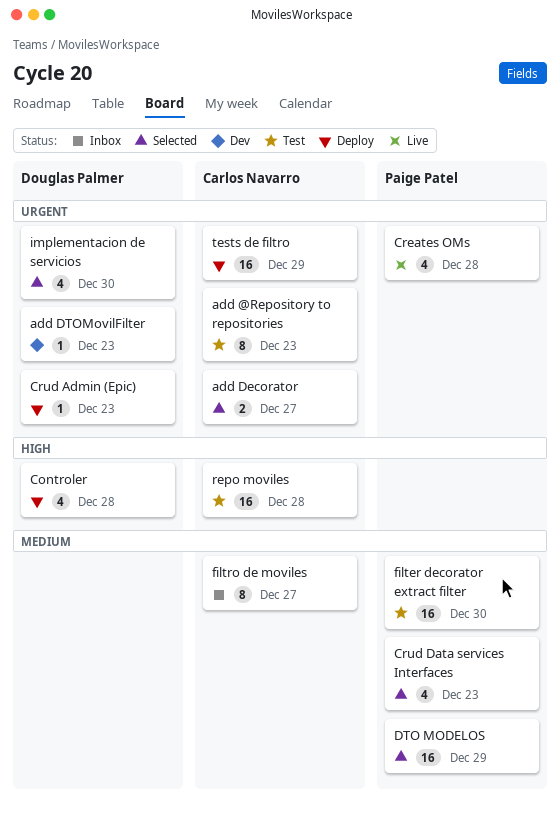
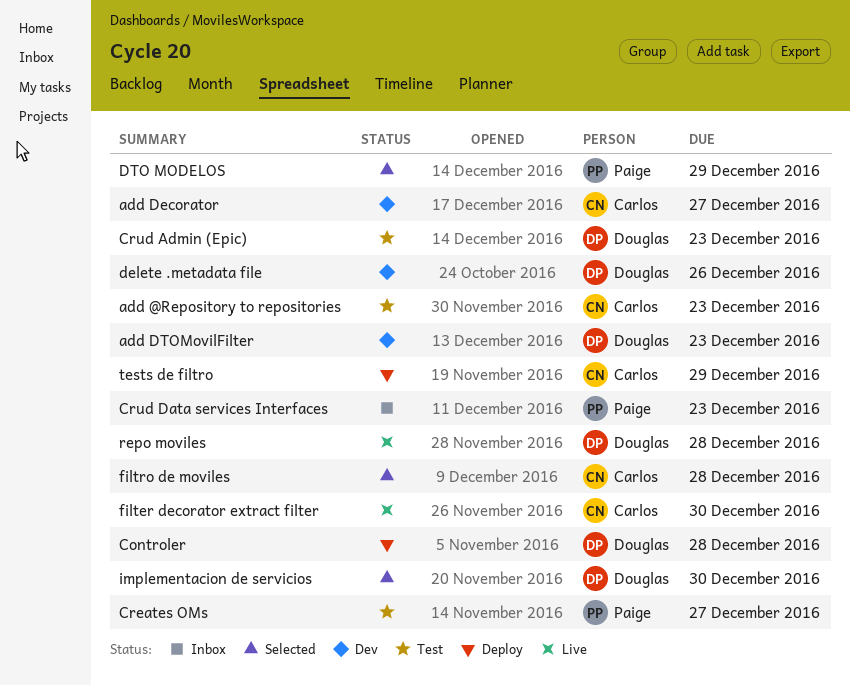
add Decorator, status: Selected -> Dev
Creates OMs, status: Live -> Test
Creates OMs, due: Dec 28 -> Dec 27
Crud Admin (Epic), status: Deploy -> Test
Crud Data services Interfaces, status: Selected -> Inbox
delete .metadata file: none -> present
filter decorator extract filter, status: Test -> Live
filter decorator extract filter, owner: Paige Patel -> Carlos Navarro
filtro de moviles, status: Inbox -> Selected
filtro de moviles, due: Dec 27 -> Dec 28
repo moviles, status: Test -> Live
repo moviles, owner: Carlos Navarro -> Douglas Palmer

